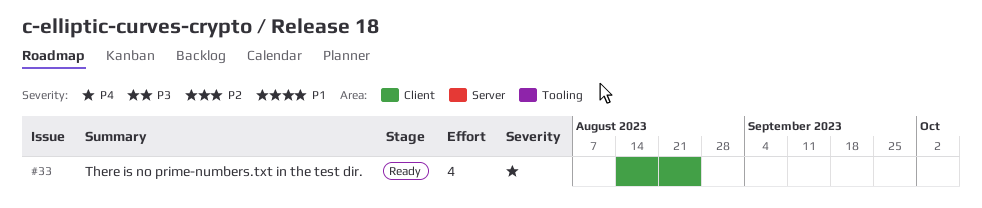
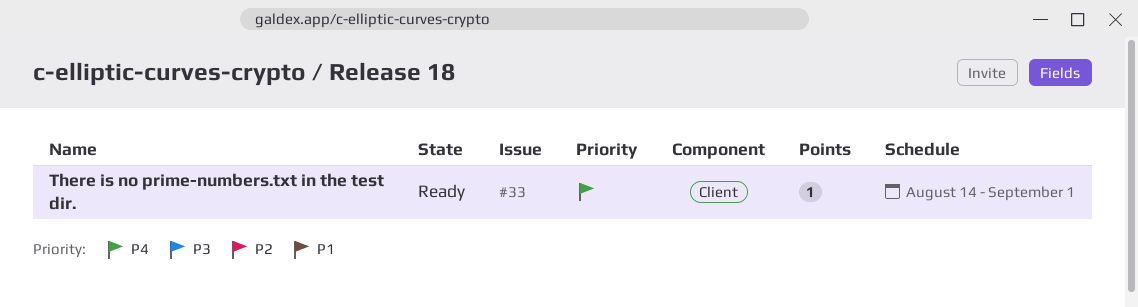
#33, estimate: 4 -> 1
#33, due: Aug 25 -> Sep 1

